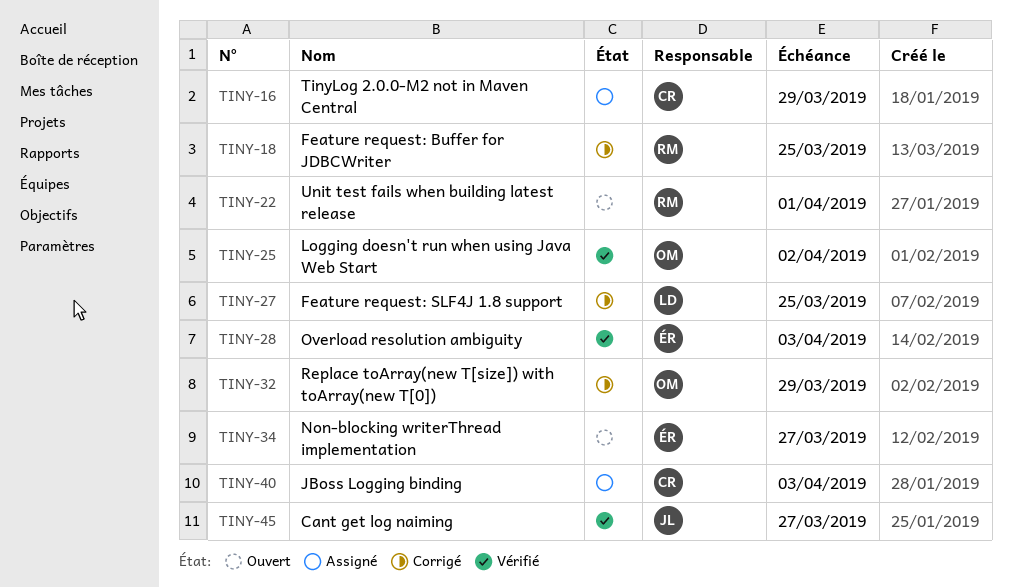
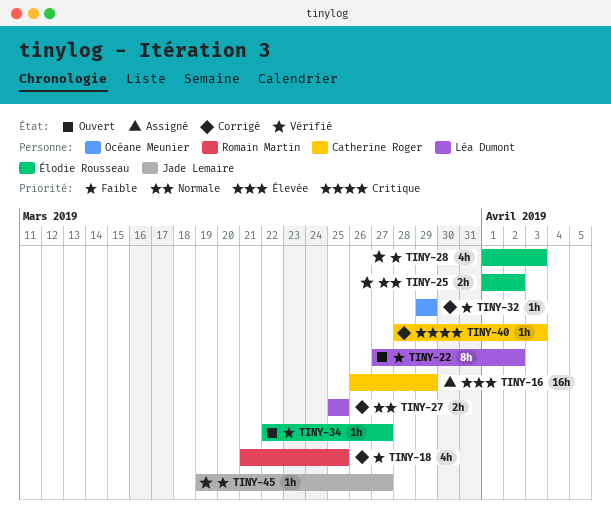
TINY-22, owner: Romain Martin -> Léa Dumont
TINY-22, due: Apr 1 -> Apr 2
TINY-25, owner: Océane Meunier -> Élodie Rousseau
TINY-40, status: Assigné -> Corrigé

